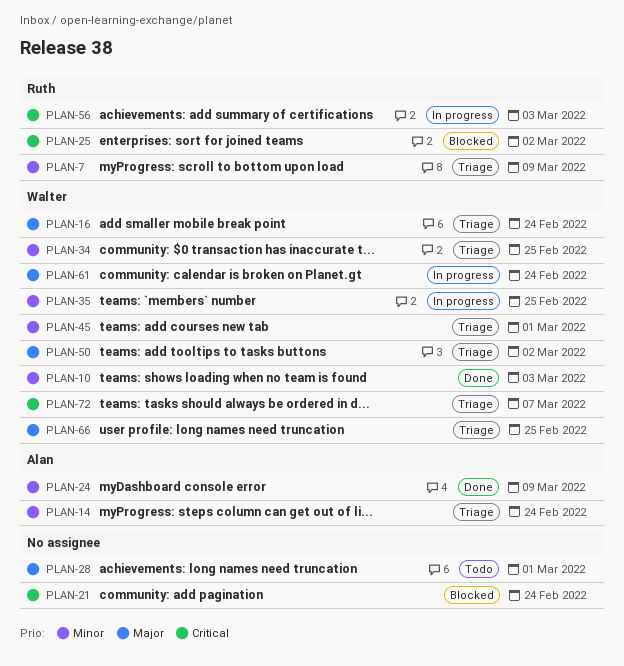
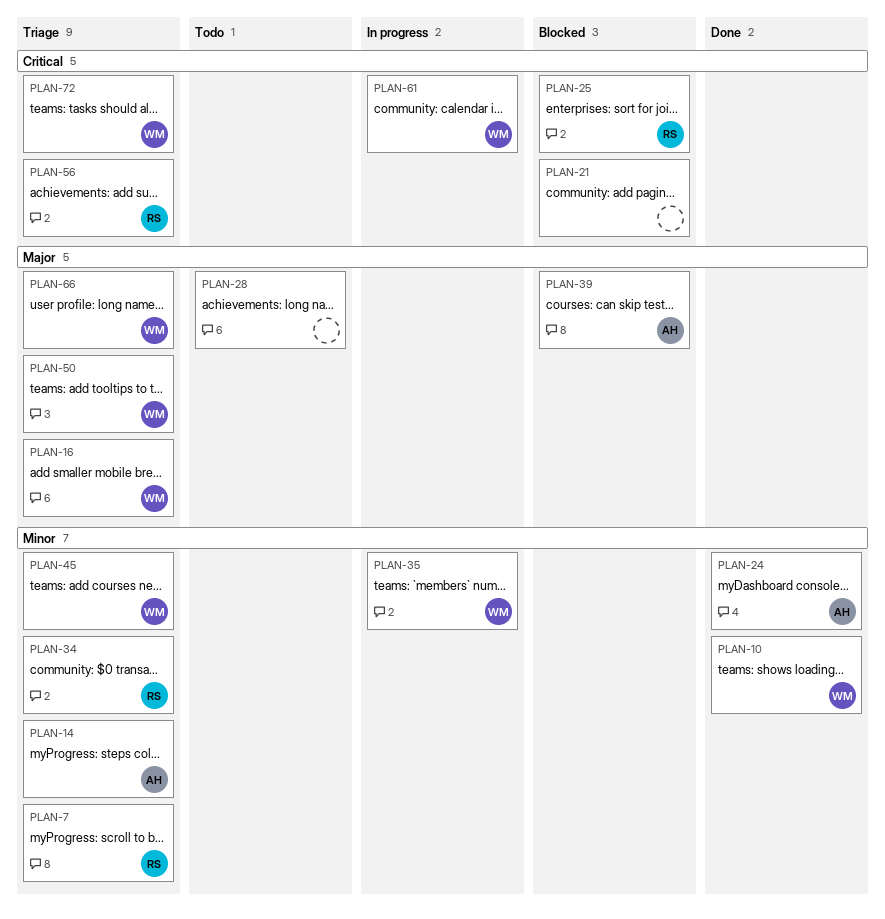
PLAN-34, owner: Walter -> Ruth
PLAN-39: none -> present
PLAN-56, status: In progress -> Triage
PLAN-61, priority: Major -> Critical

